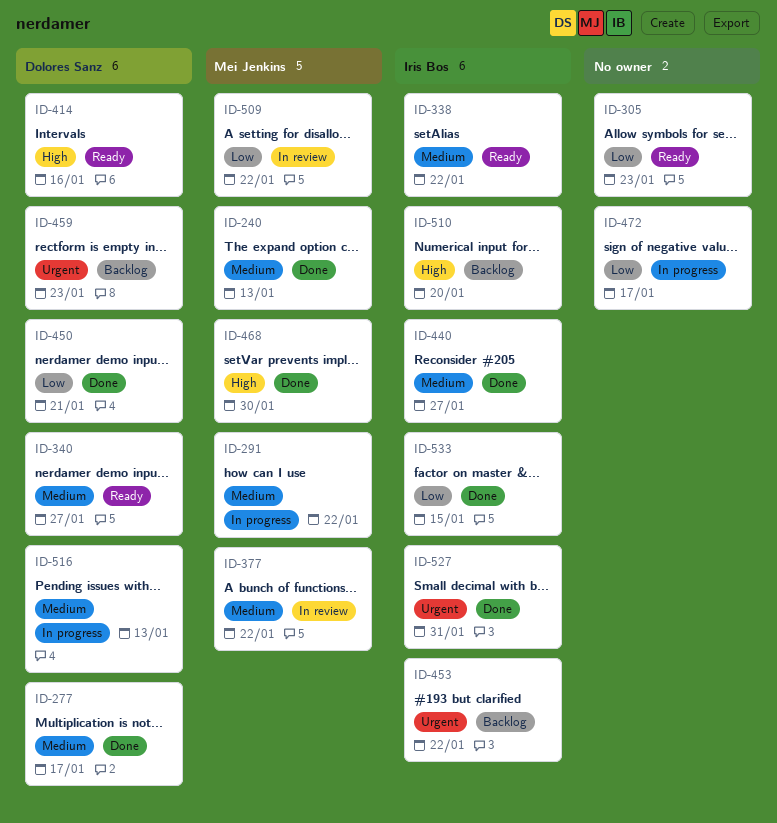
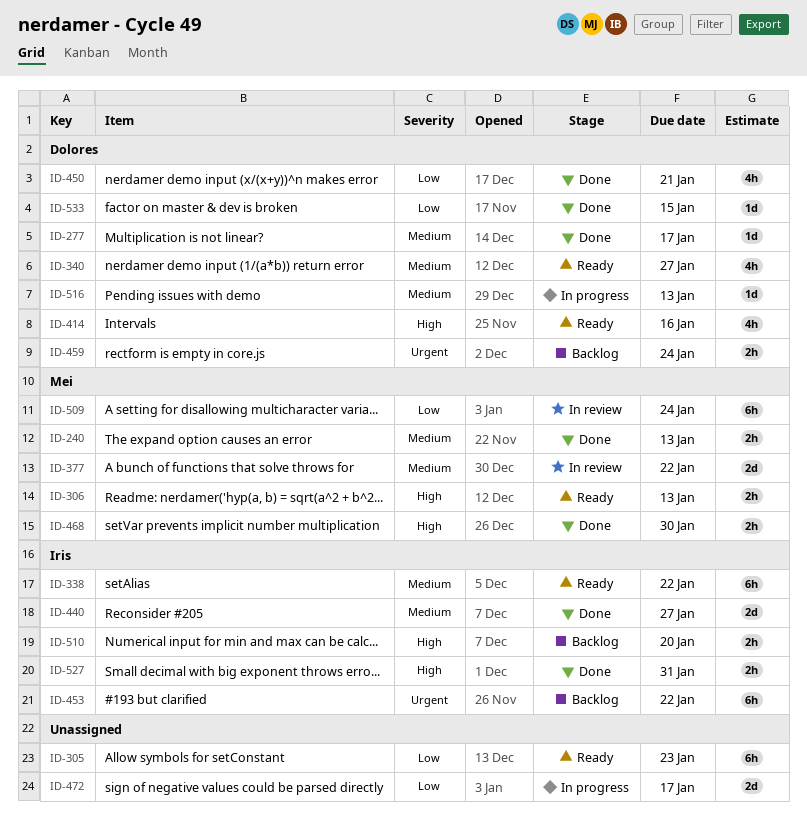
ID-291: present -> none
ID-306: none -> present
ID-459, due: Jan 23 -> Jan 24
ID-509, due: Jan 22 -> Jan 24
ID-527, priority: Urgent -> High
ID-533, owner: Iris Bos -> Dolores Sanz

